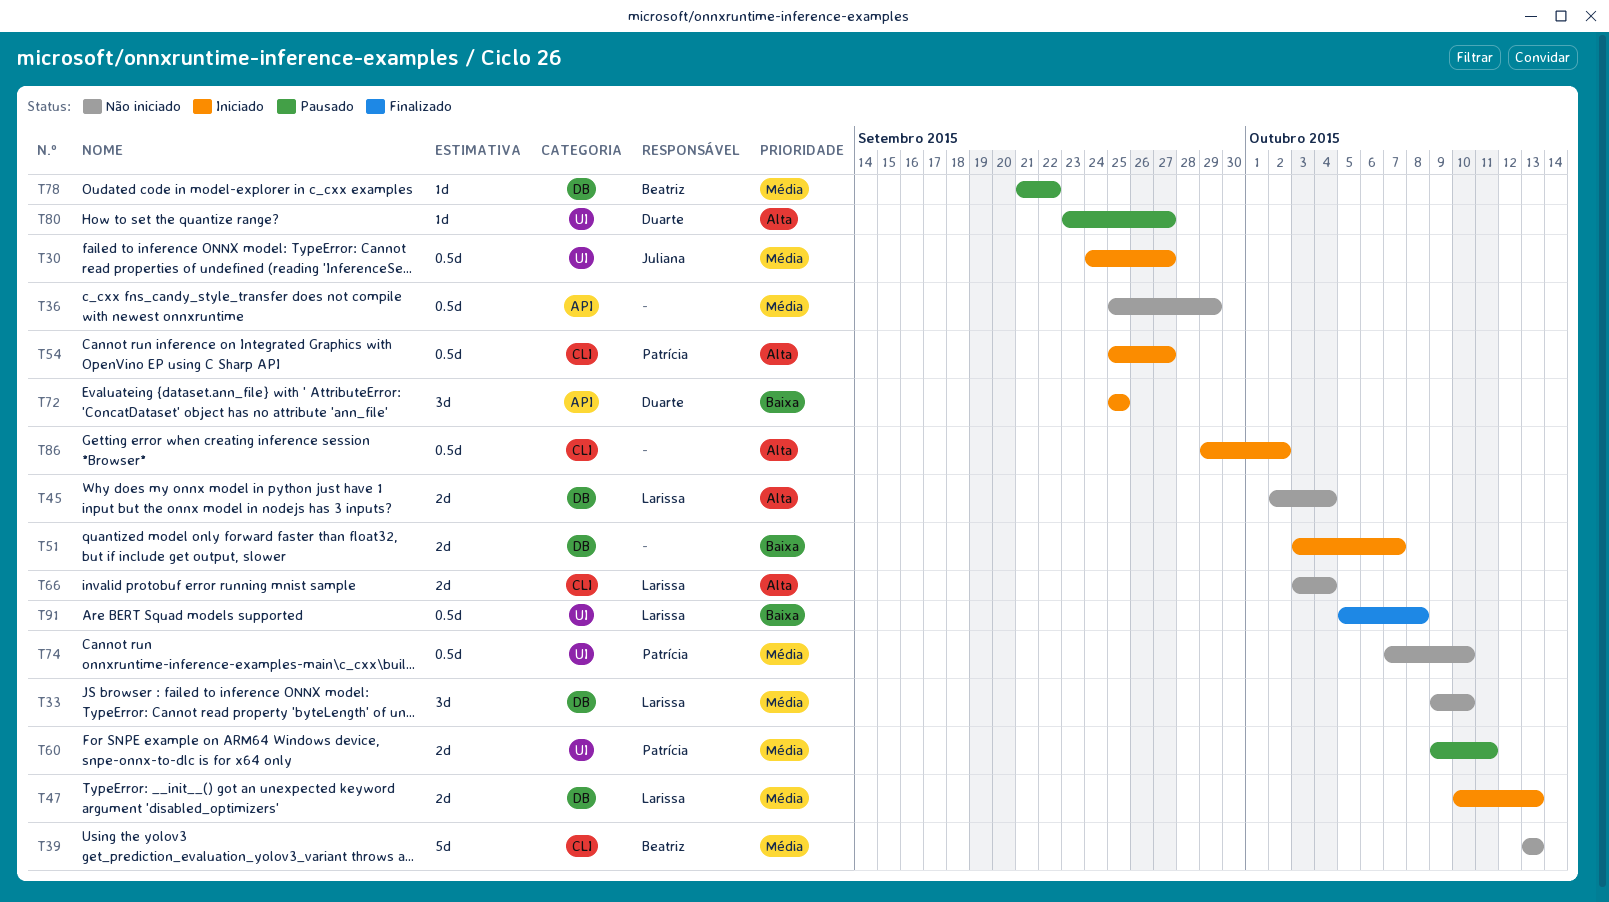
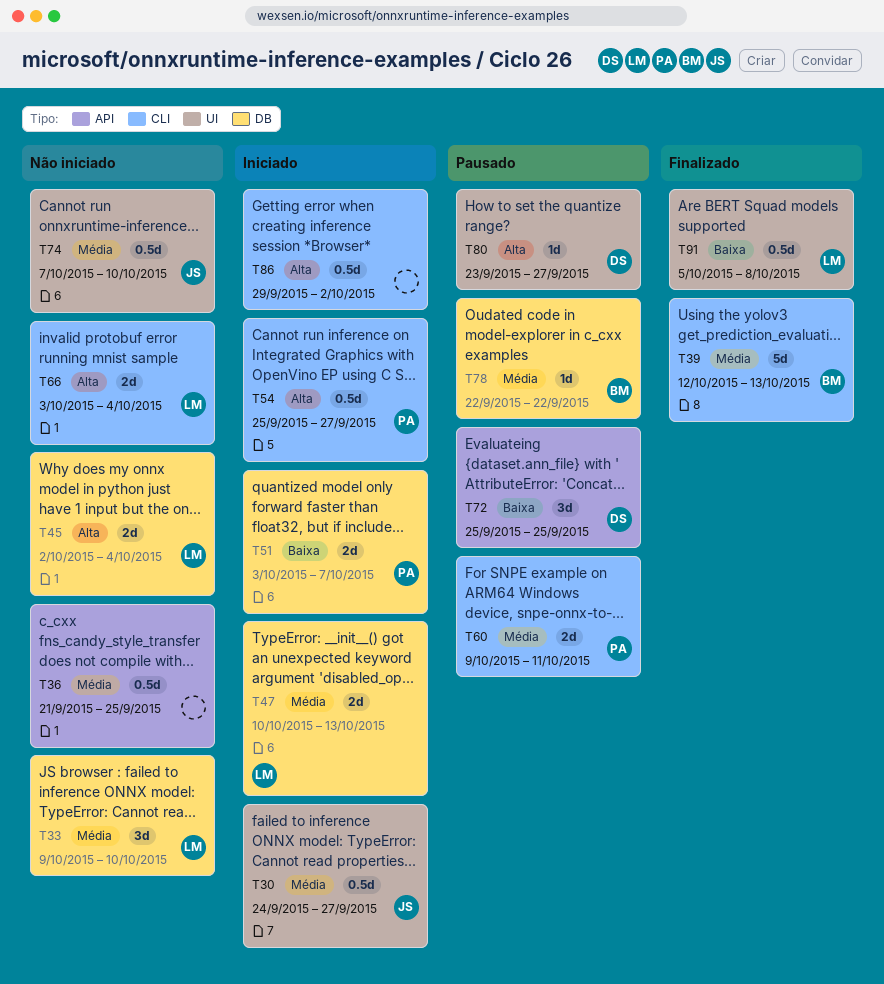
T36, start: Sep 25 -> Sep 21
T36, due: Sep 29 -> Sep 25
T39, status: Não iniciado -> Finalizado
T39, start: Oct 13 -> Oct 12
T51, owner: none -> Patrícia
T60, label: UI -> CLI
T72, status: Iniciado -> Pausado
T74, owner: Patrícia -> Juliana
T78, start: Sep 21 -> Sep 22

